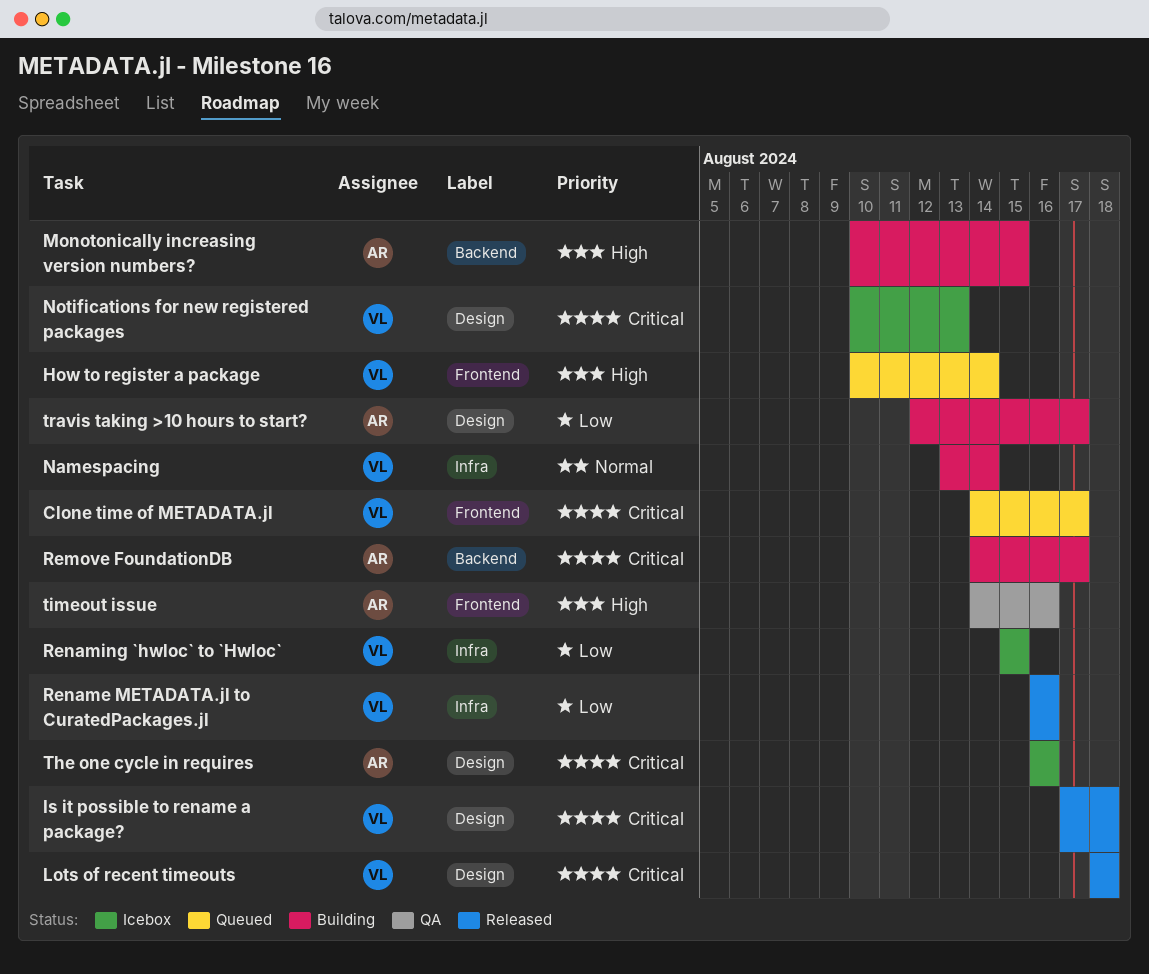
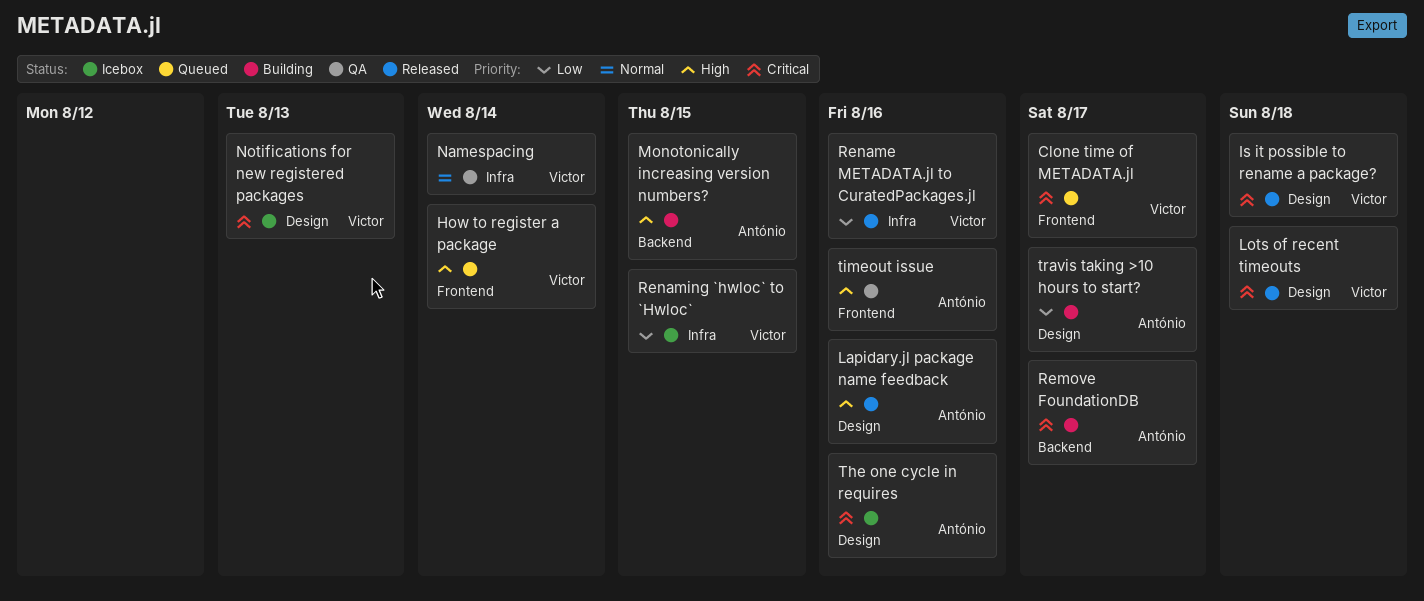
Lapidary.jl package name feedback: none -> present
Namespacing, status: Building -> QA

